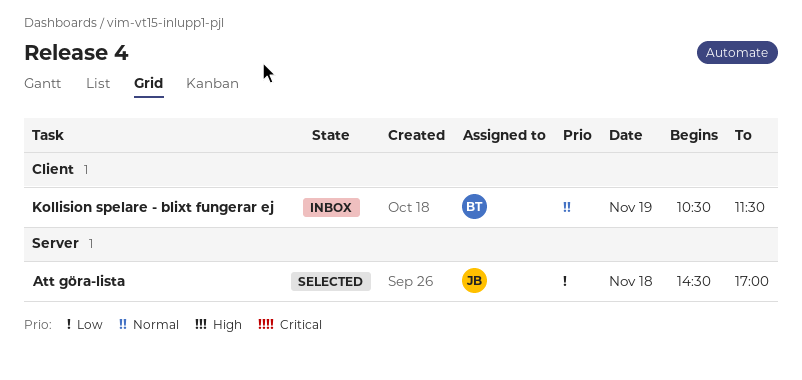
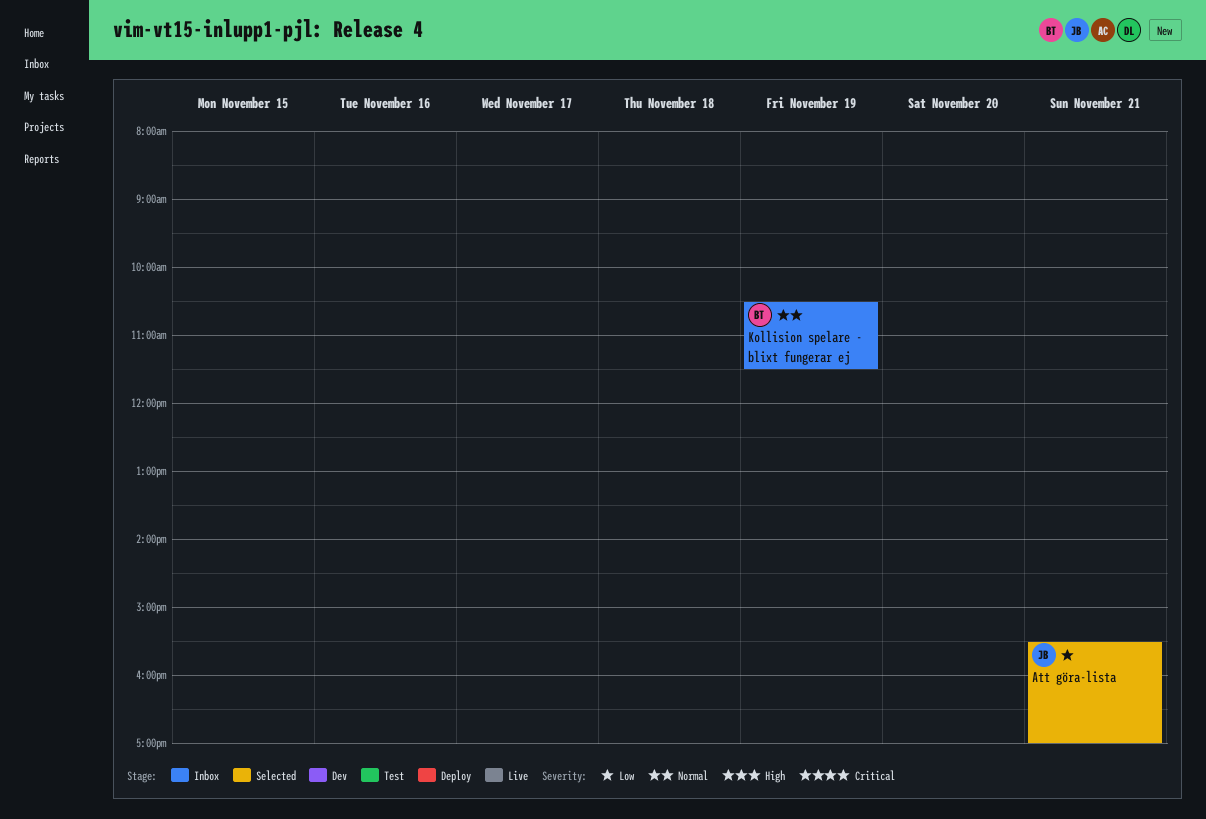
Att göra-lista, day: Nov 18 -> Nov 21
Att göra-lista, begins: 14:30 -> 15:30

